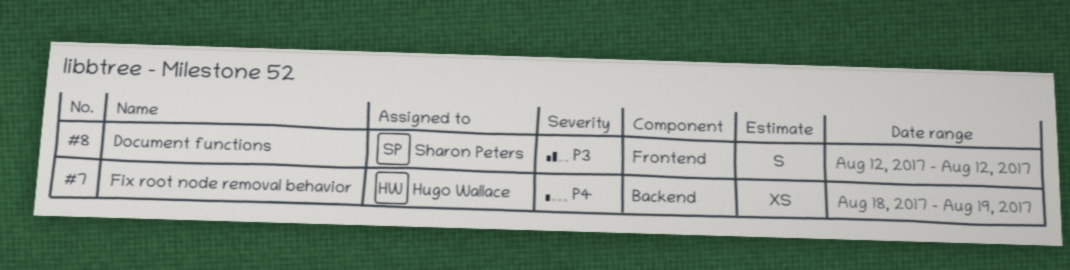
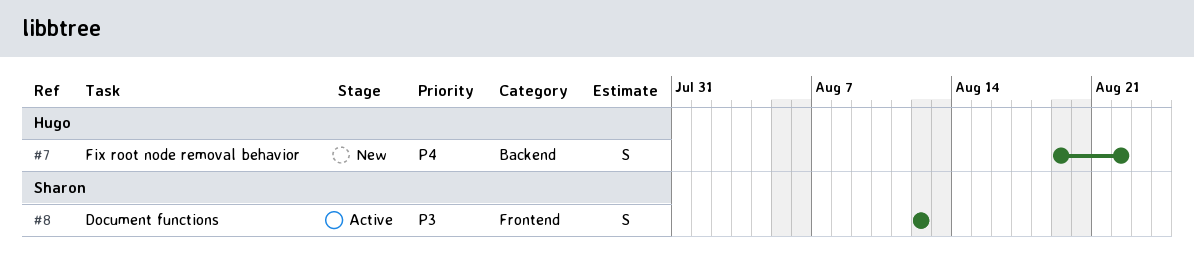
#7, estimate: XS -> S
#7, start: Aug 18 -> Aug 19
#7, due: Aug 19 -> Aug 22

